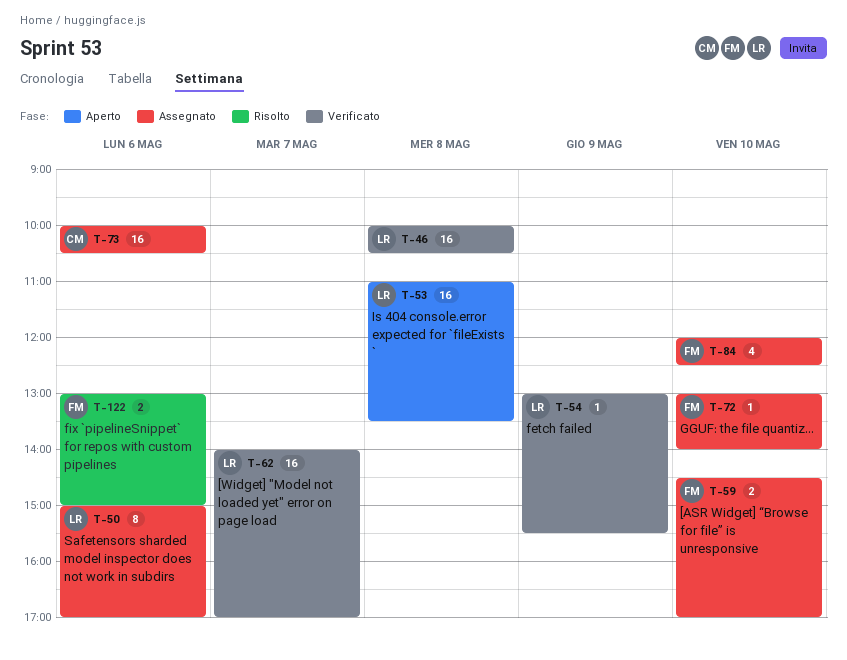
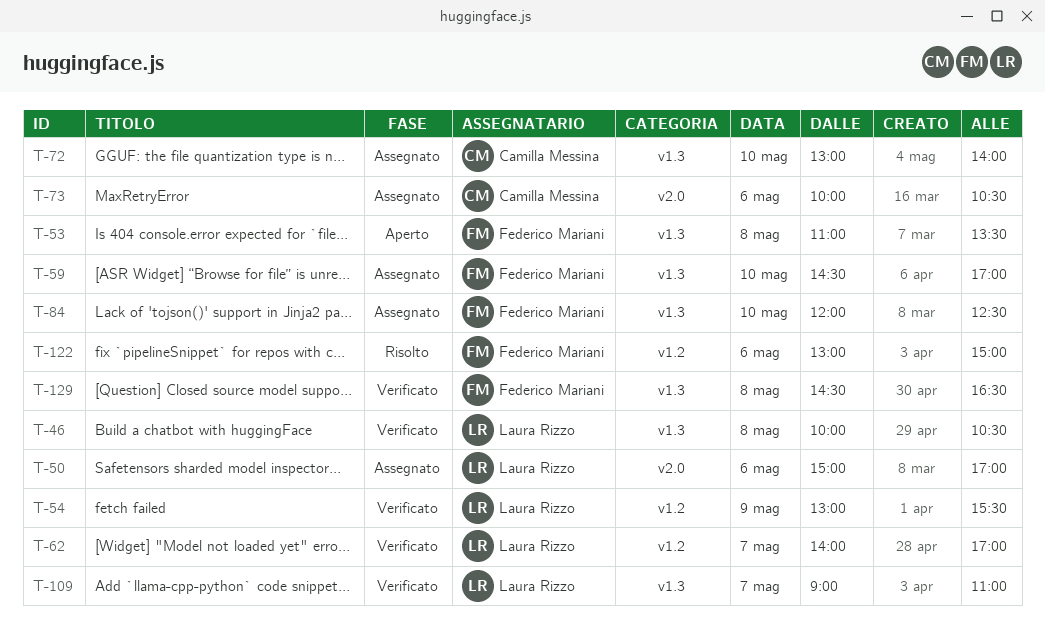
T-53, owner: Laura Rizzo -> Federico Mariani
T-72, owner: Federico Mariani -> Camilla Messina
T-109: none -> present
T-129: none -> present

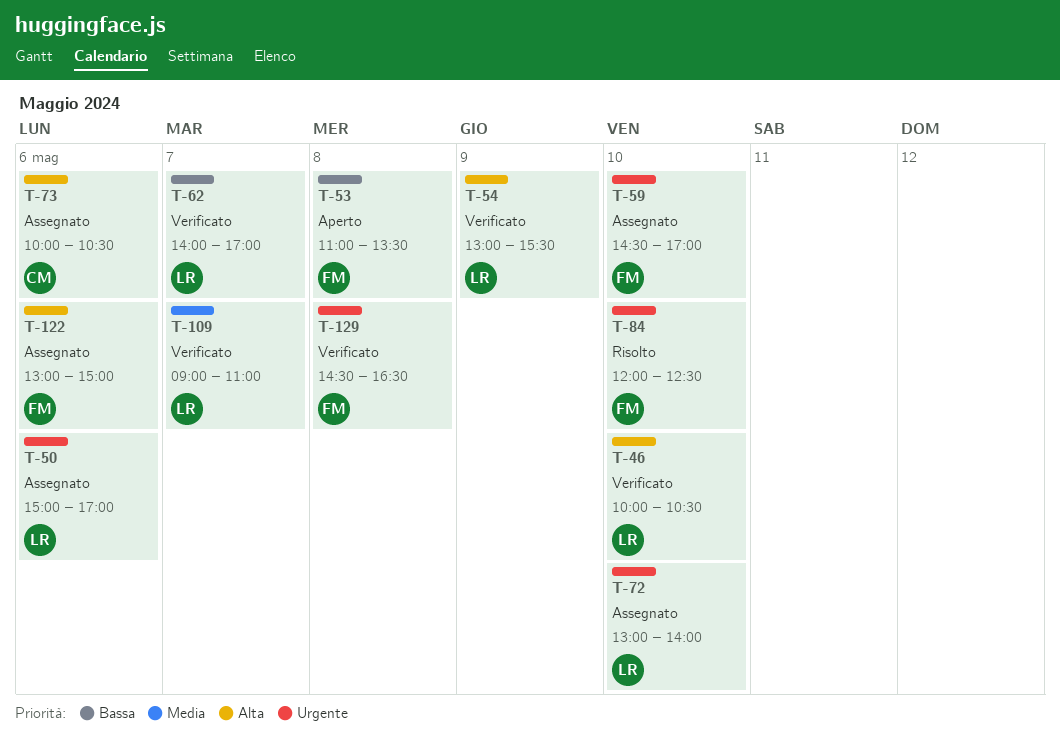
T-46, day: May 8 -> May 10
T-72, owner: Camilla Messina -> Laura Rizzo
T-84, status: Assegnato -> Risolto
T-122, status: Risolto -> Assegnato

